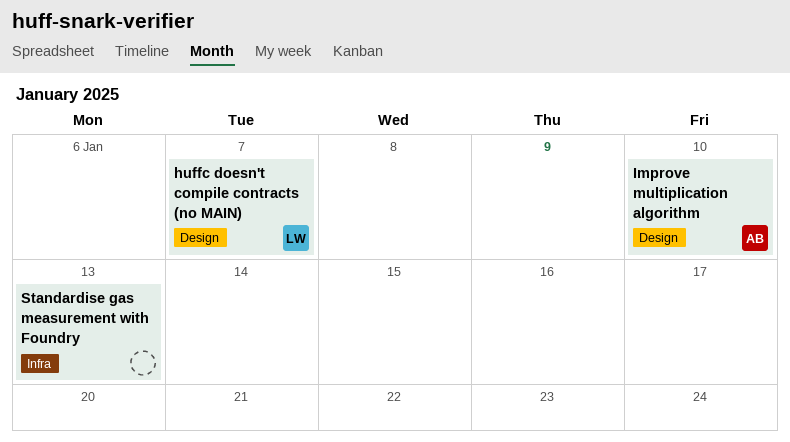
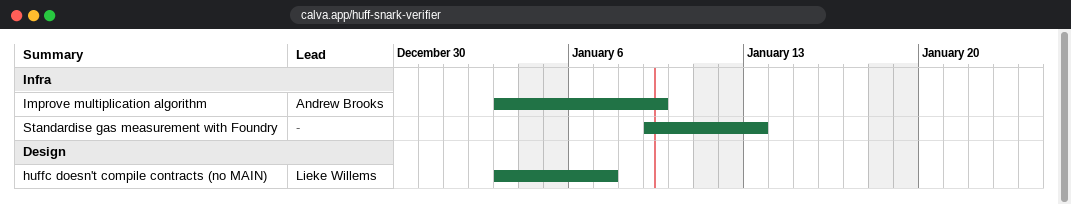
Improve multiplication algorithm, label: Design -> Infra
Improve multiplication algorithm, due: Jan 10 -> Jan 9

